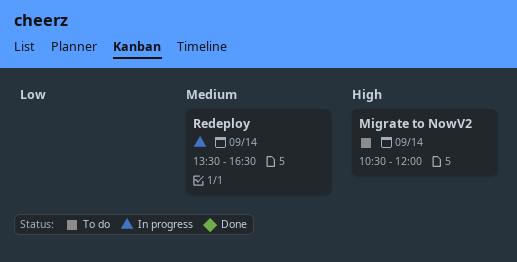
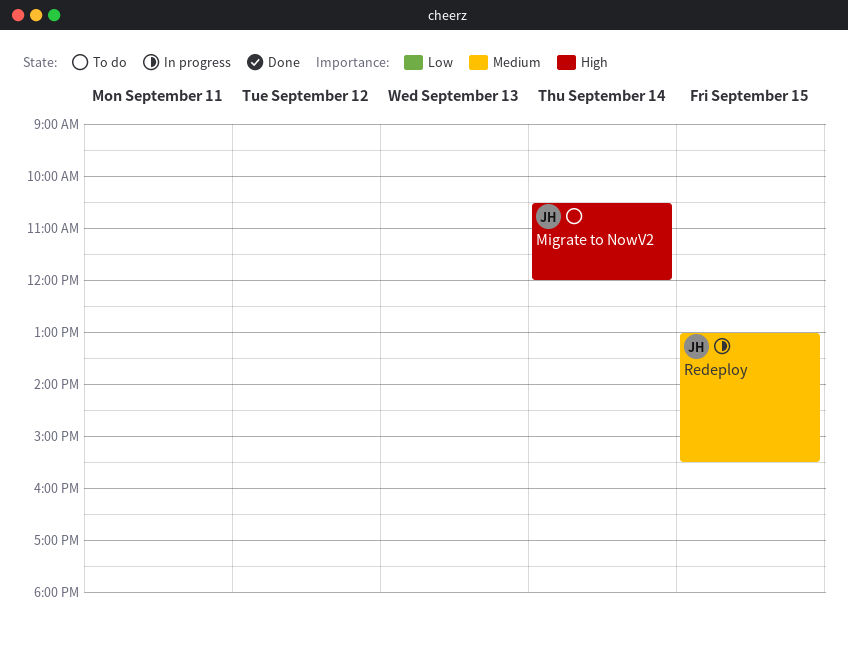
Redeploy, day: Sep 14 -> Sep 15
Redeploy, begins: 13:30 -> 13:00
Redeploy, ends: 16:30 -> 15:30

